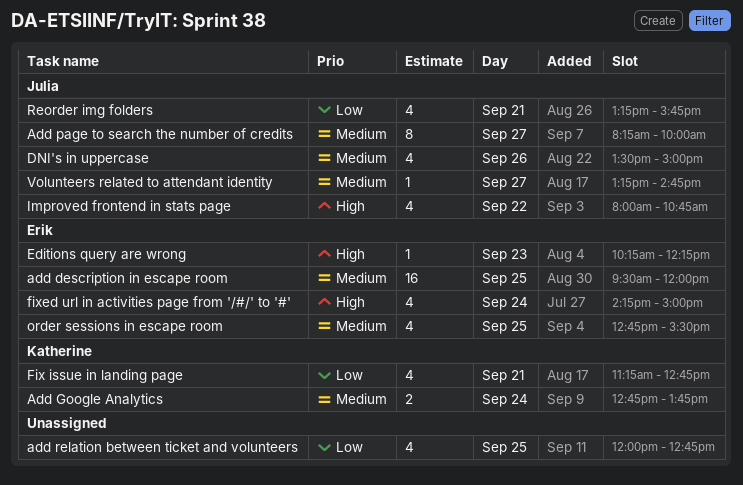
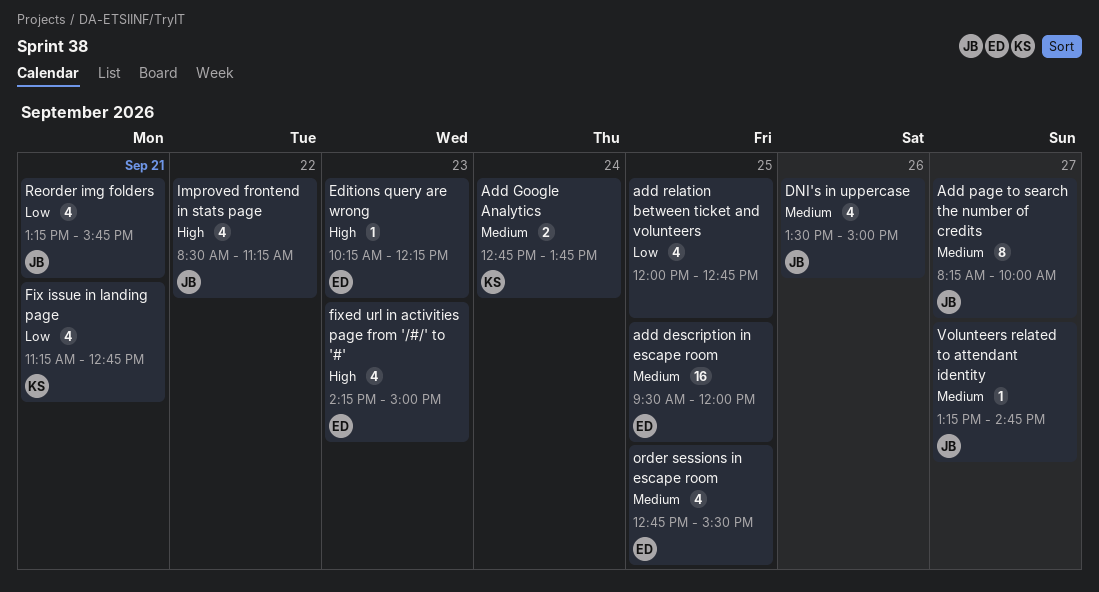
fixed url in activities page from '/#/' to '#', day: Sep 24 -> Sep 23
Improved frontend in stats page, begins: 08:00 -> 08:30
Improved frontend in stats page, ends: 10:45 -> 11:15

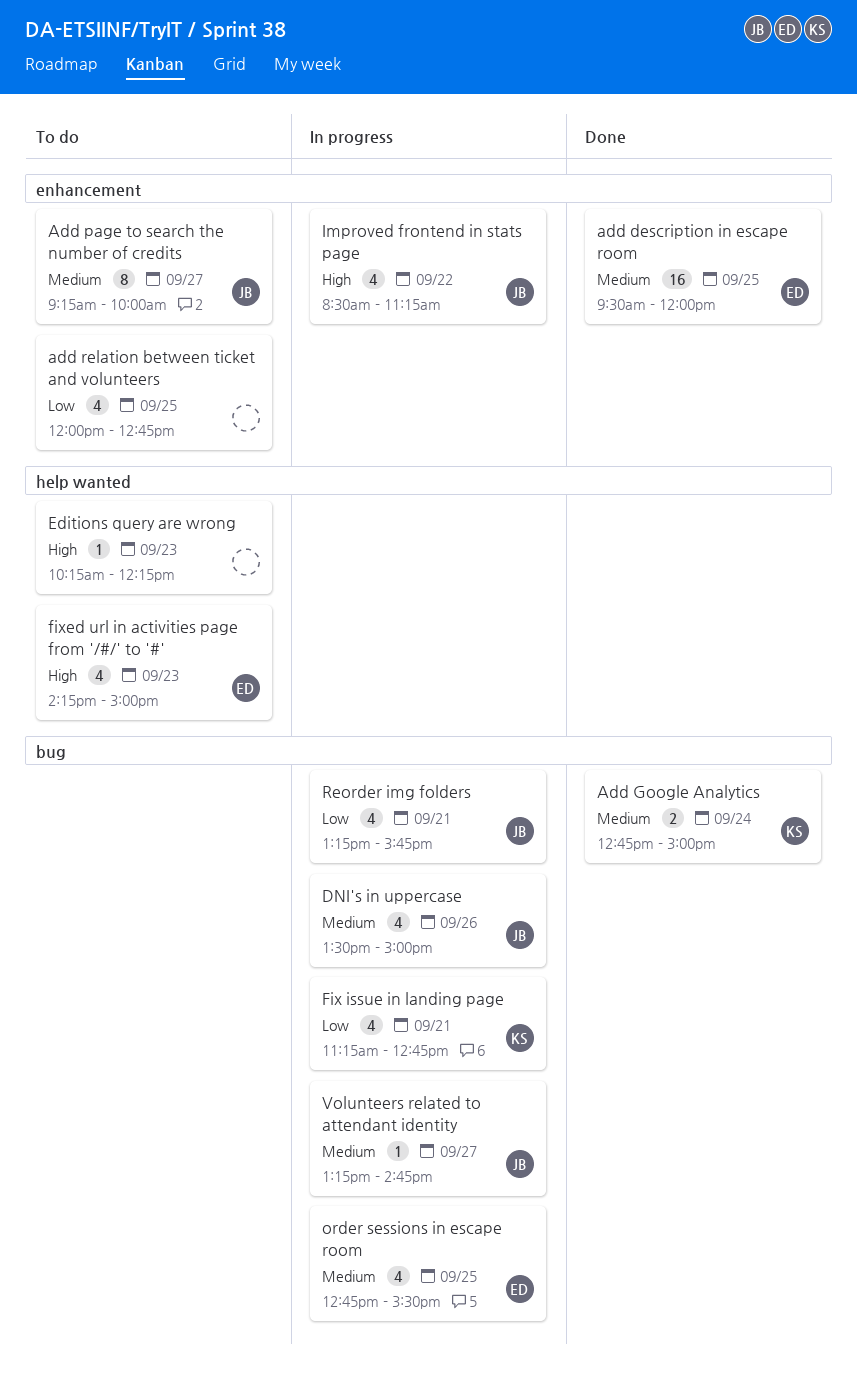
Add Google Analytics, ends: 13:45 -> 15:00
Add page to search the number of credits, begins: 08:15 -> 09:15
Editions query are wrong, owner: ED -> none

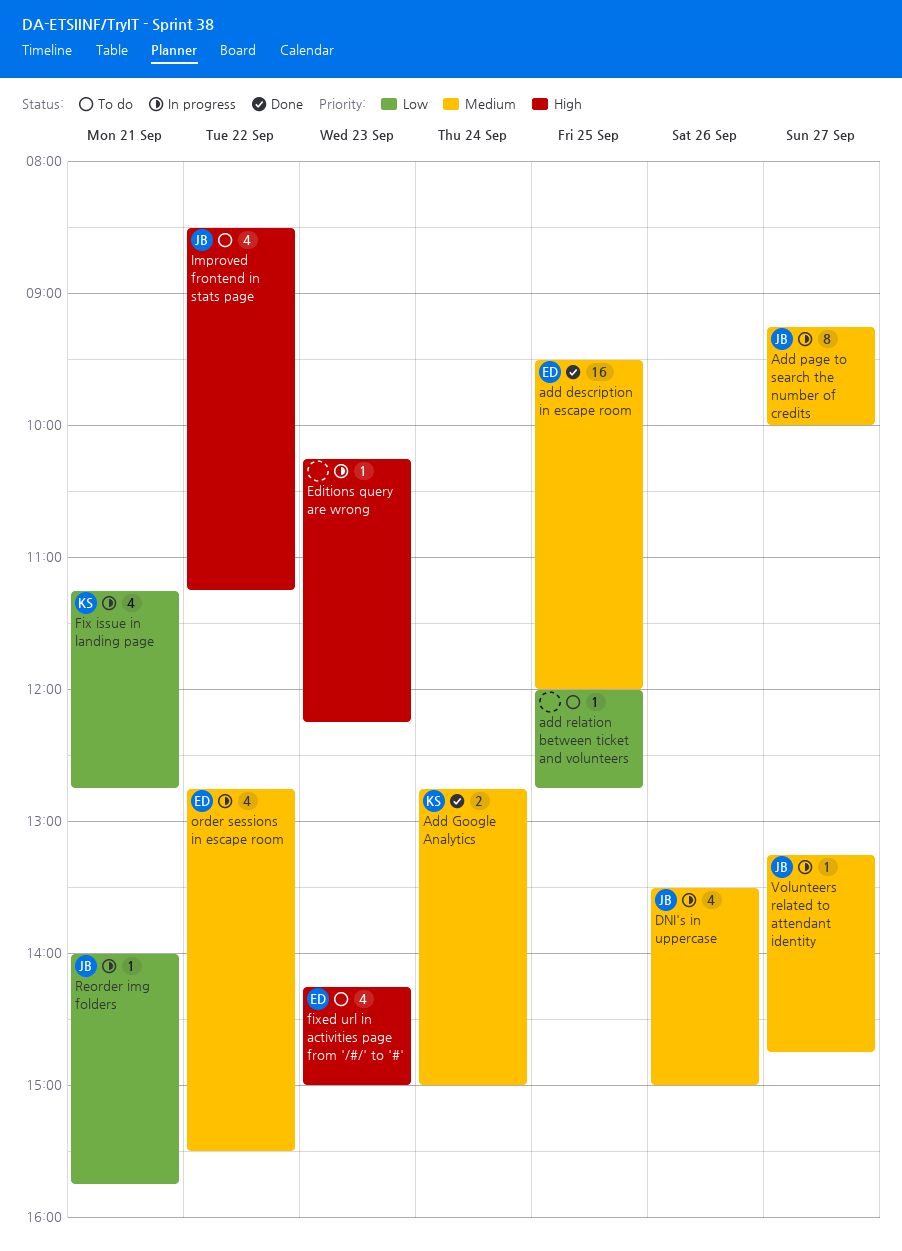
Add page to search the number of credits, status: To do -> In progress
add relation between ticket and volunteers, estimate: 4 -> 1
Editions query are wrong, status: To do -> In progress
Improved frontend in stats page, status: In progress -> To do
order sessions in escape room, day: Sep 25 -> Sep 22
Reorder img folders, estimate: 4 -> 1
Reorder img folders, begins: 13:15 -> 14:00

